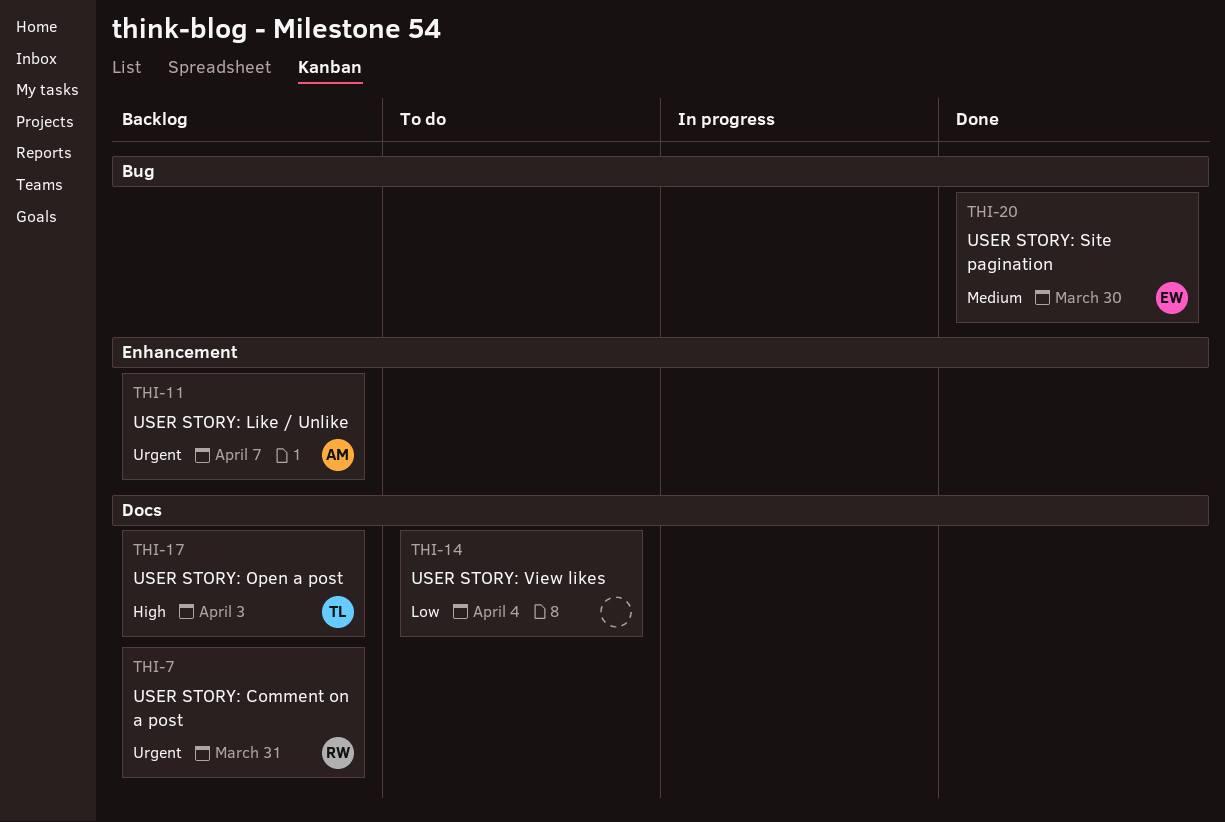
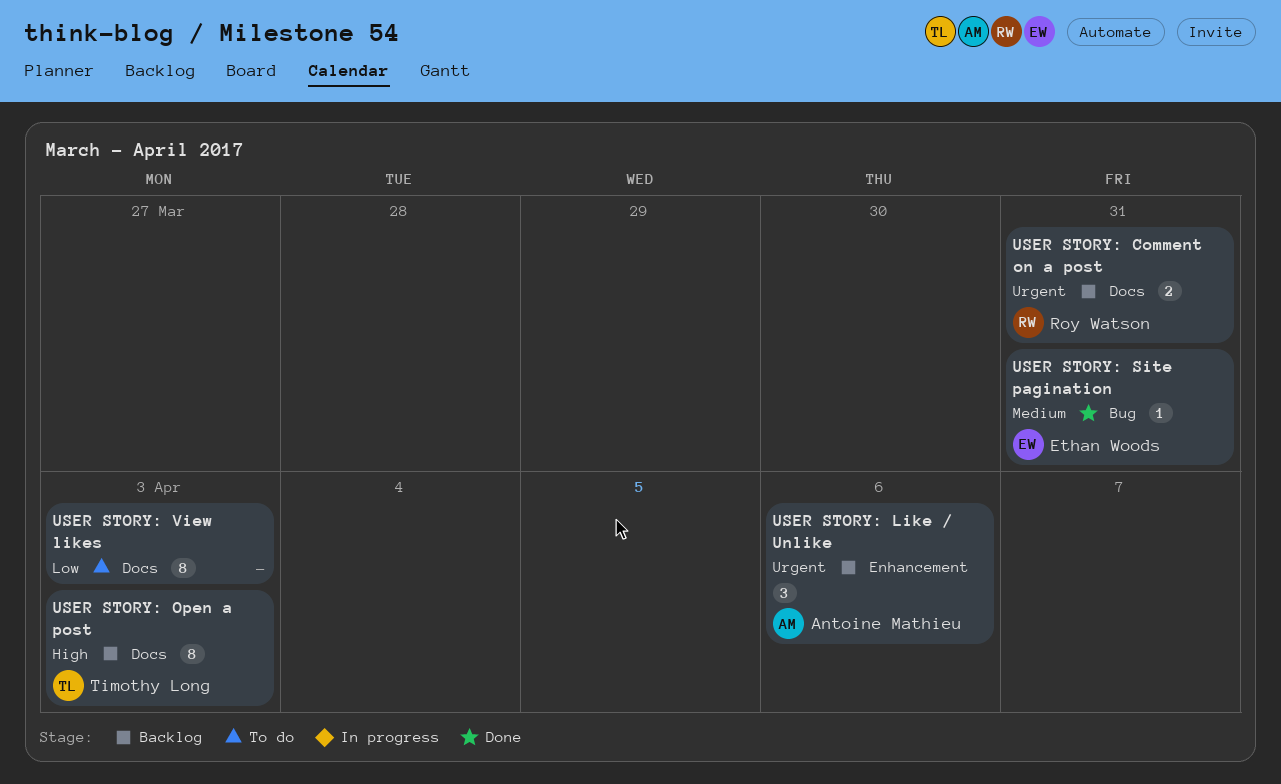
USER STORY: Like / Unlike, due: Apr 7 -> Apr 6
USER STORY: Site pagination, due: Mar 30 -> Mar 31
USER STORY: View likes, due: Apr 4 -> Apr 3

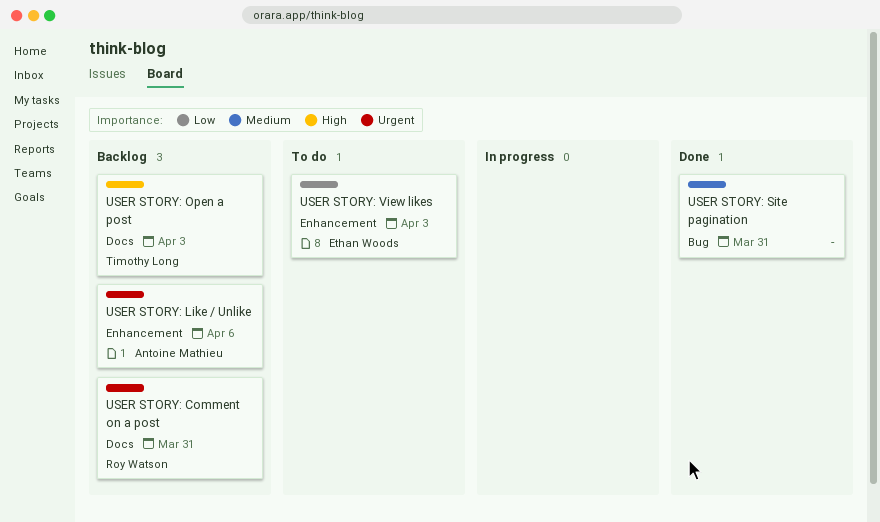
USER STORY: Site pagination, owner: Ethan Woods -> none
USER STORY: View likes, owner: none -> Ethan Woods
USER STORY: View likes, label: Docs -> Enhancement

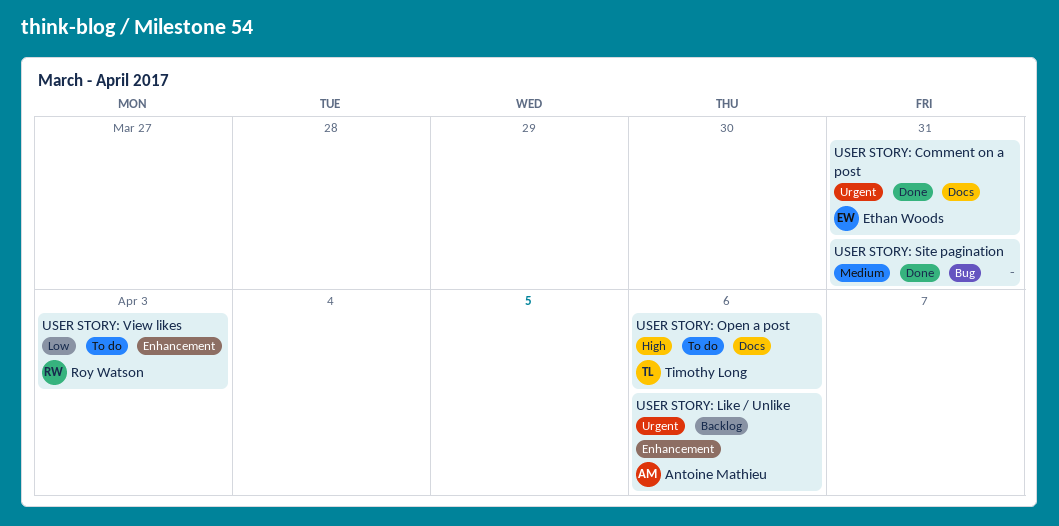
USER STORY: Comment on a post, status: Backlog -> Done
USER STORY: Comment on a post, owner: Roy Watson -> Ethan Woods
USER STORY: Open a post, status: Backlog -> To do
USER STORY: Open a post, due: Apr 3 -> Apr 6
USER STORY: View likes, owner: Ethan Woods -> Roy Watson

